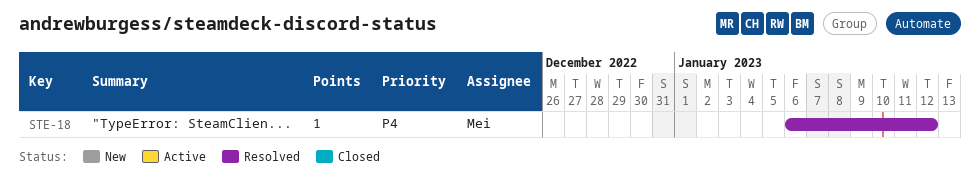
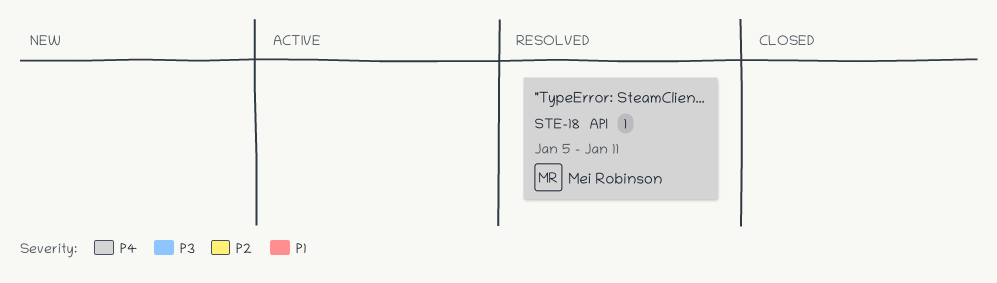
STE-18, start: Jan 6 -> Jan 5
STE-18, due: Jan 12 -> Jan 11

